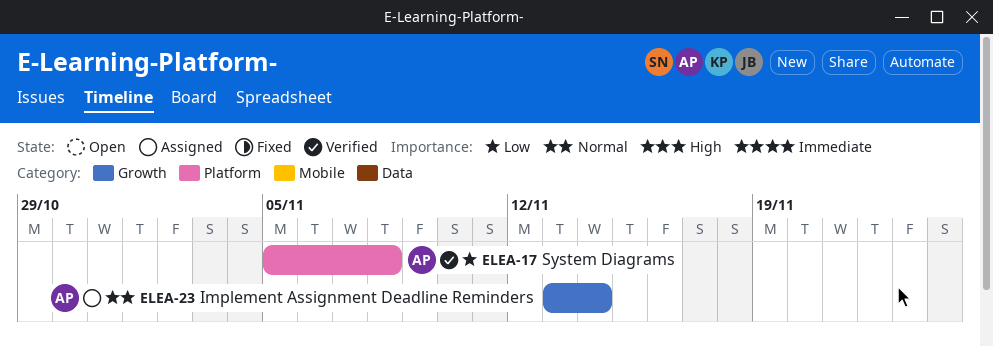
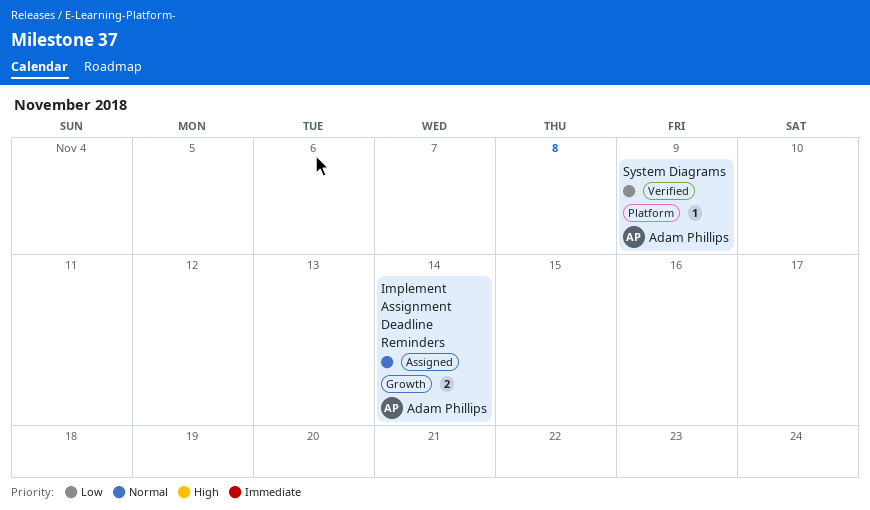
System Diagrams, due: Nov 8 -> Nov 9

